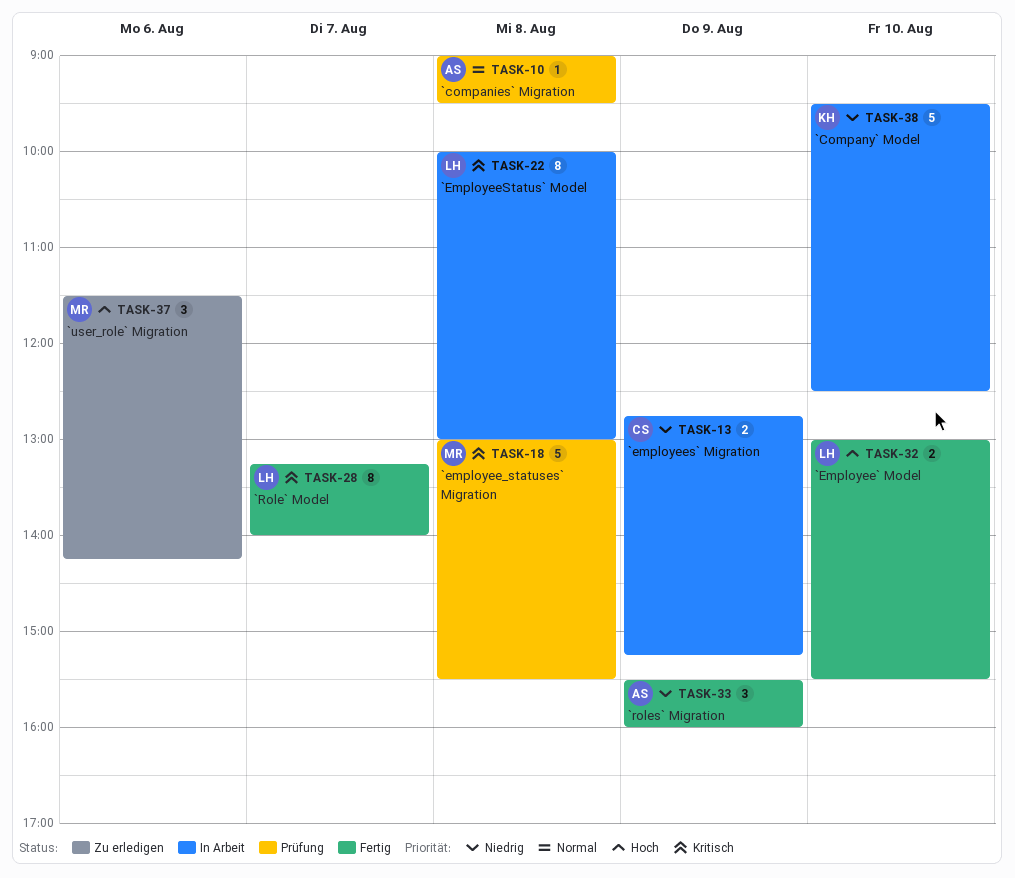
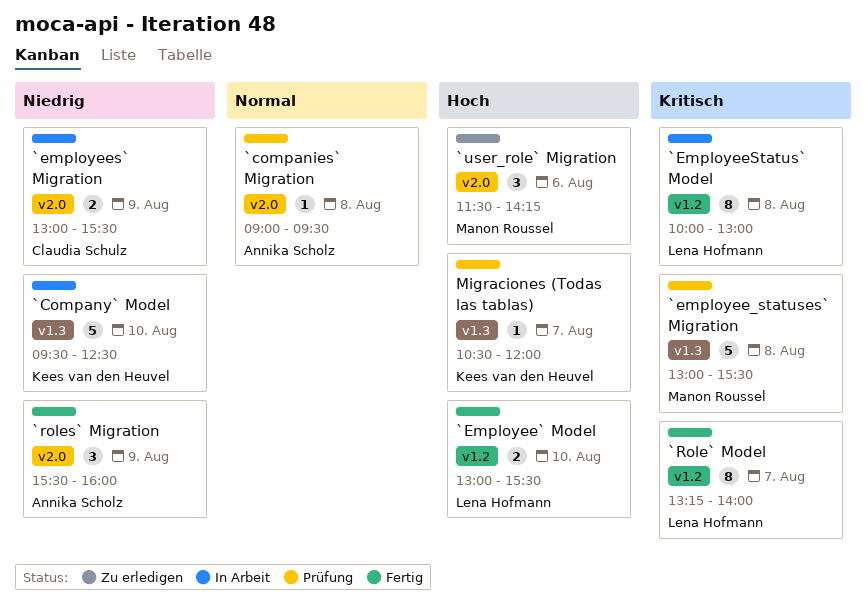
`employees` Migration, begins: 12:45 -> 13:00
`employees` Migration, ends: 15:15 -> 15:30
Migraciones (Todas las tablas): none -> present

